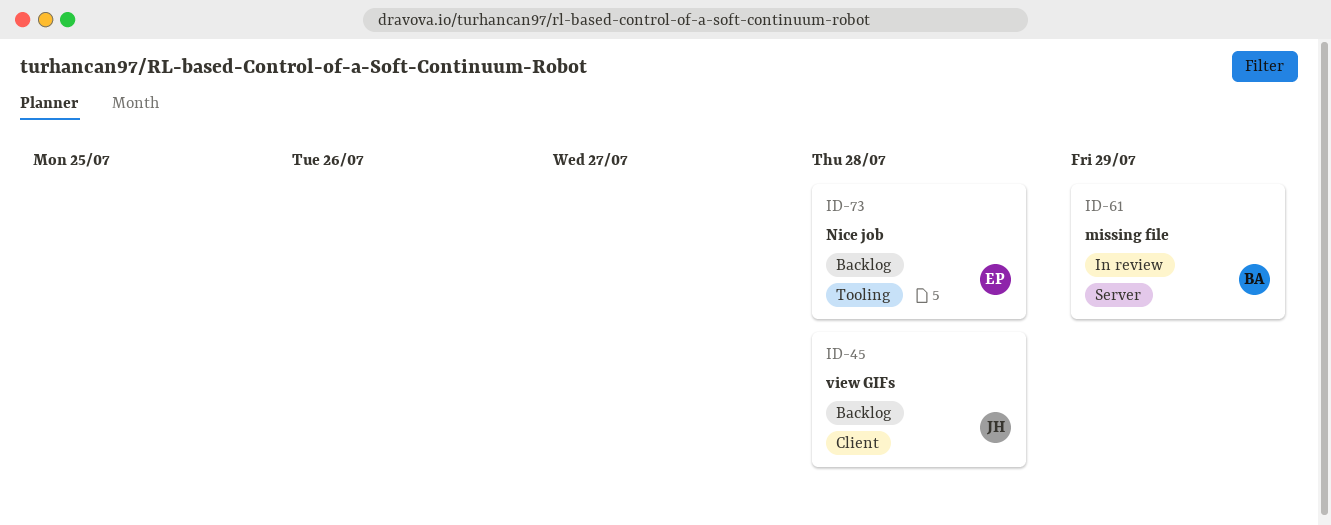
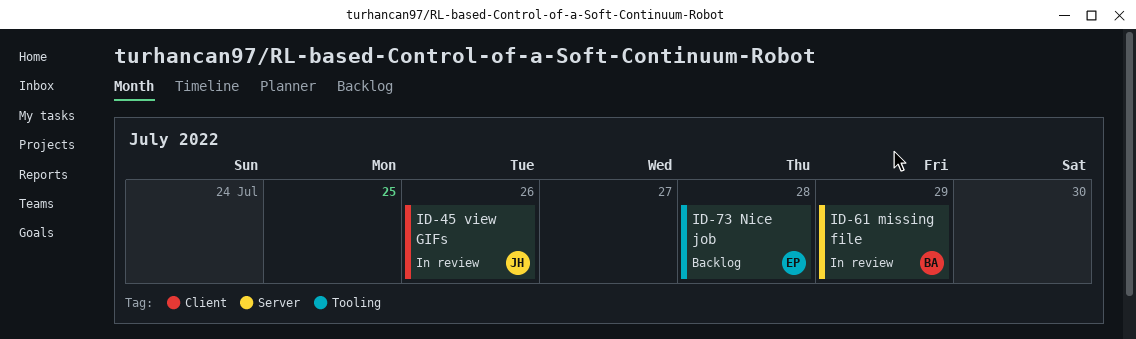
ID-45, status: Backlog -> In review
ID-45, due: Jul 28 -> Jul 26

